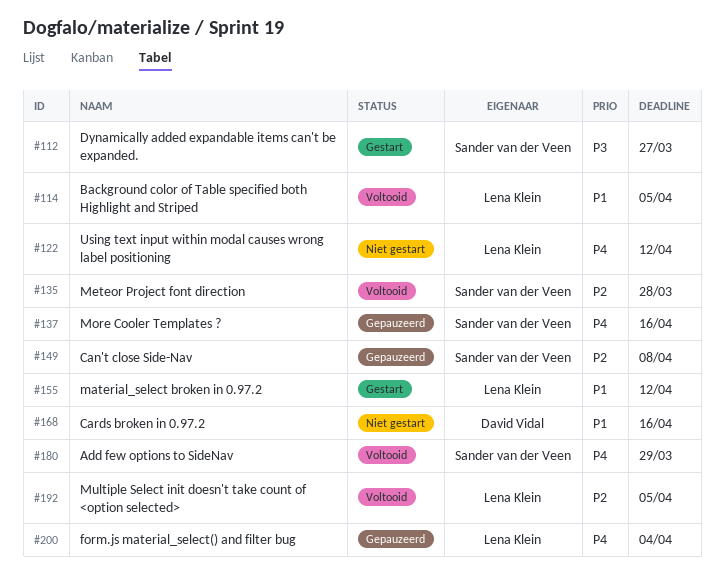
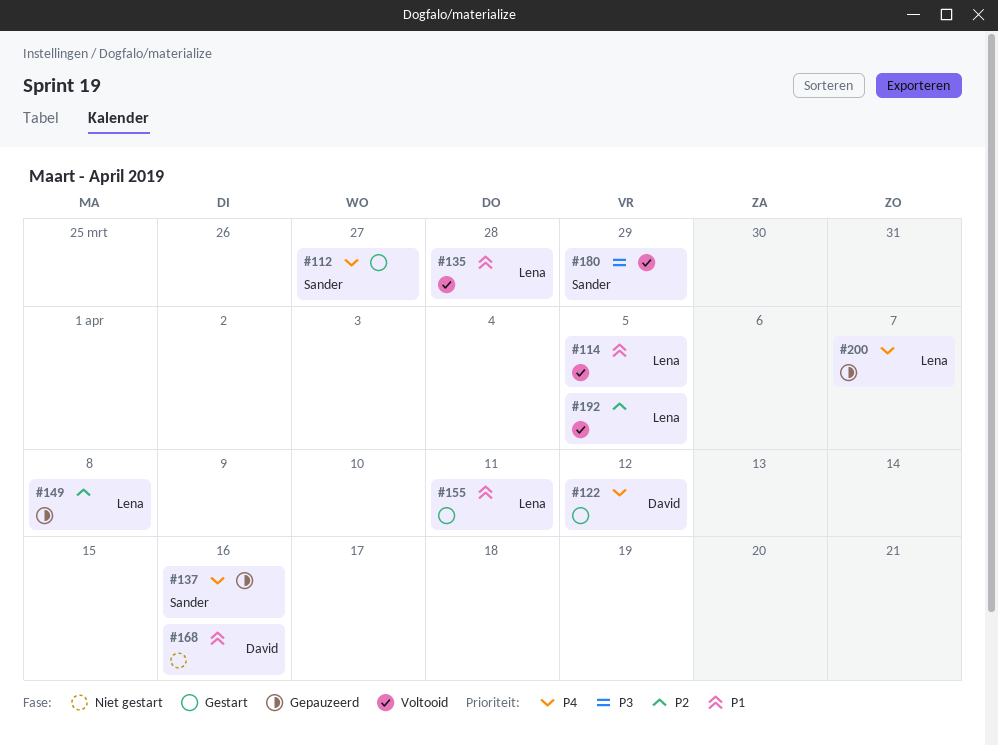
#112, priority: P3 -> P4
#122, status: Niet gestart -> Gestart
#122, owner: Lena Klein -> David Vidal
#135, owner: Sander van der Veen -> Lena Klein
#135, priority: P2 -> P1
#149, owner: Sander van der Veen -> Lena Klein
#155, due: Apr 12 -> Apr 11
#180, priority: P4 -> P3
#200, due: Apr 4 -> Apr 7

